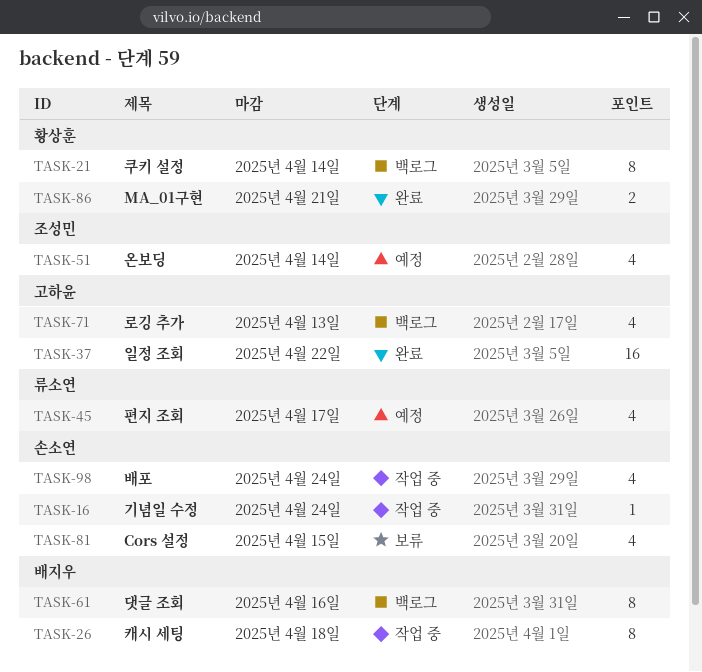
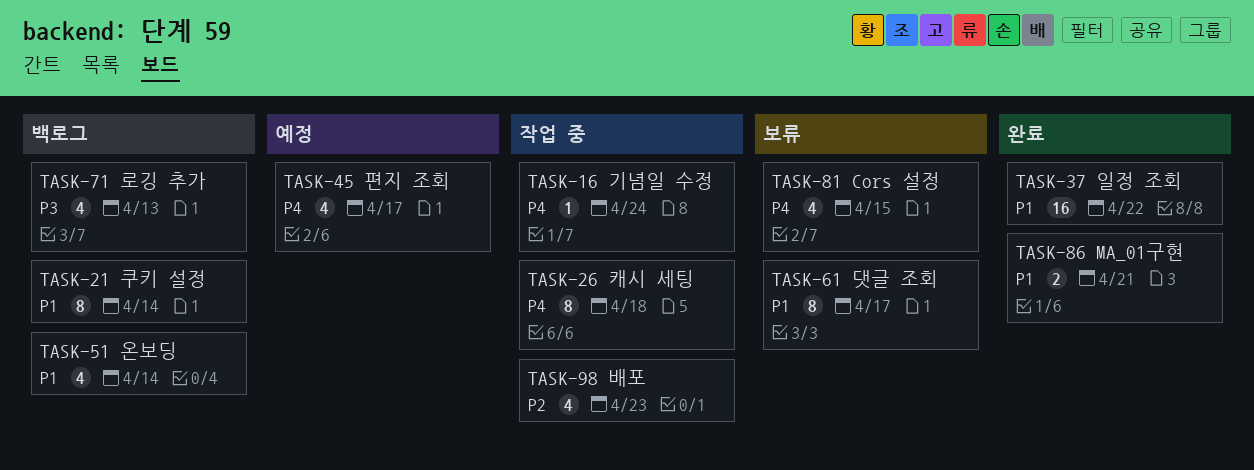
TASK-51, status: 예정 -> 백로그
TASK-61, status: 백로그 -> 보류
TASK-61, due: Apr 16 -> Apr 17
TASK-98, due: Apr 24 -> Apr 23

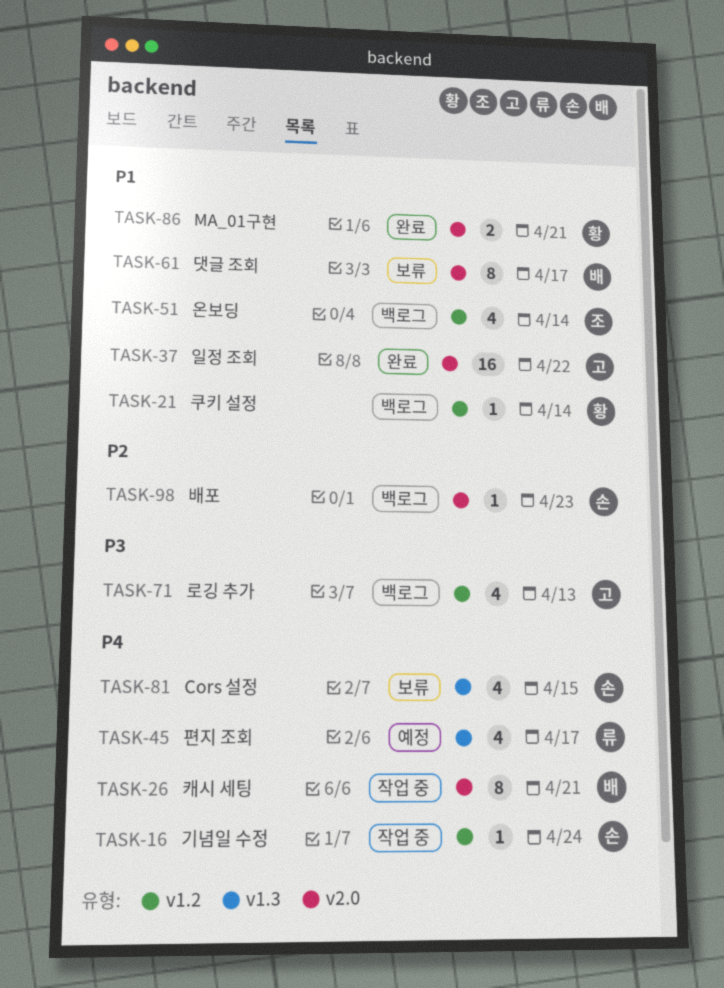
TASK-21, estimate: 8 -> 1
TASK-26, due: Apr 18 -> Apr 21
TASK-98, status: 작업 중 -> 백로그
TASK-98, estimate: 4 -> 1

